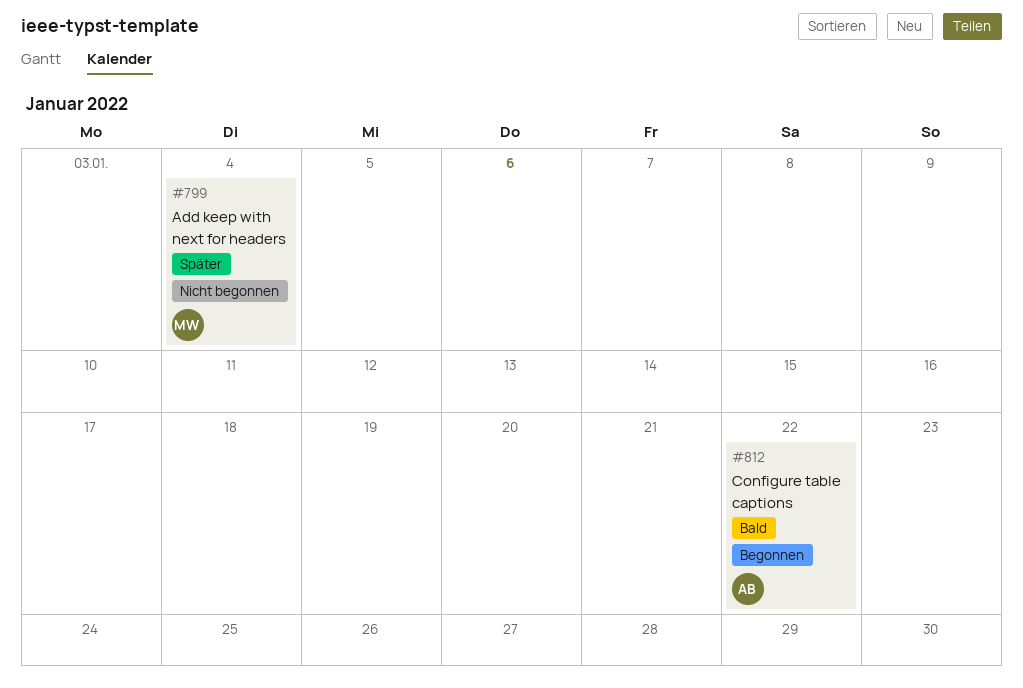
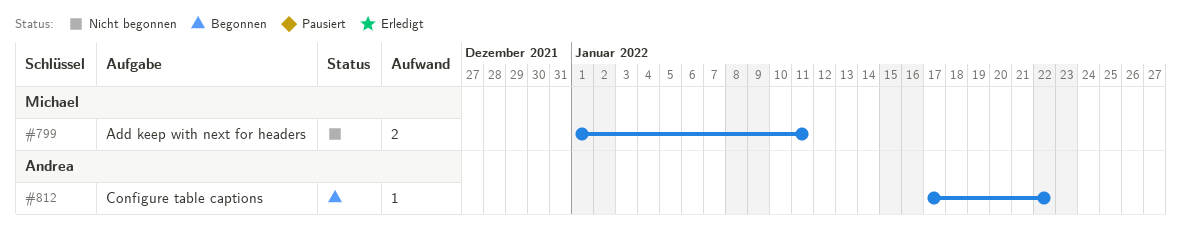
#799, due: Jan 4 -> Jan 11

